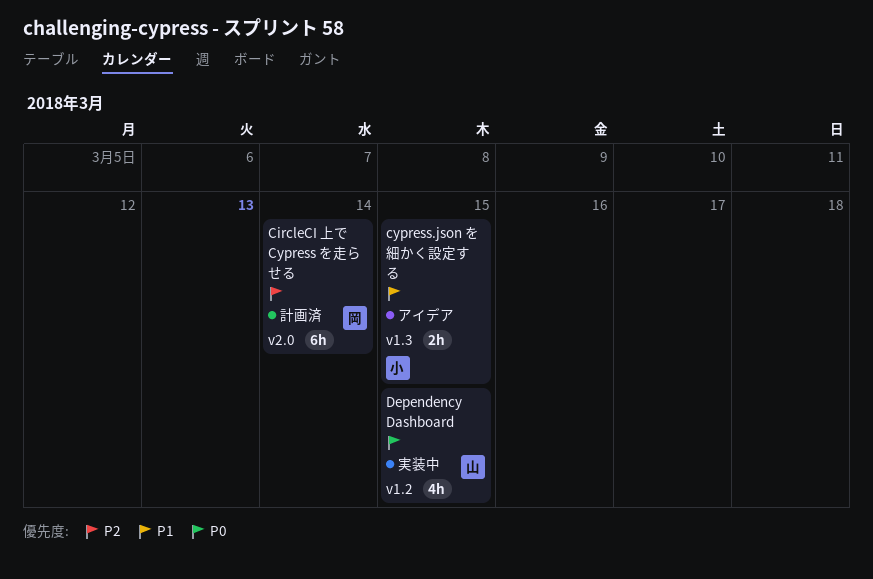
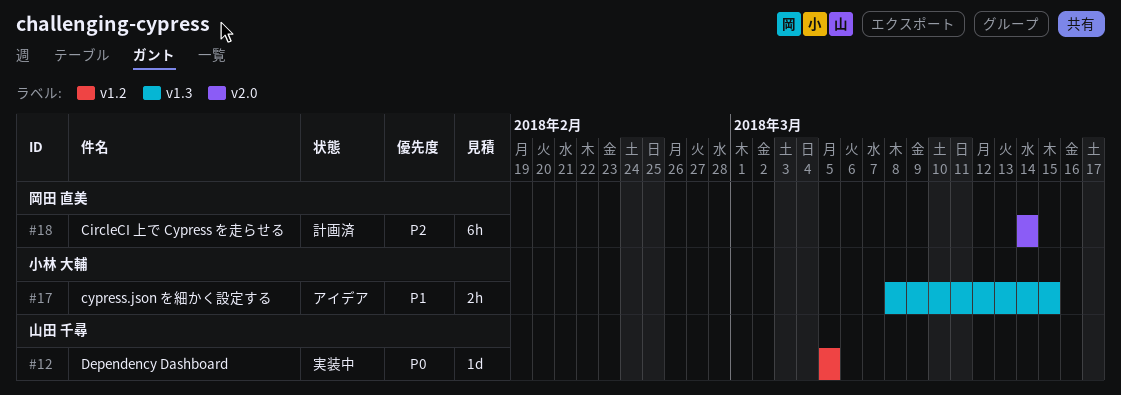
Dependency Dashboard, estimate: 4h -> 1d
Dependency Dashboard, due: Mar 15 -> Mar 5

